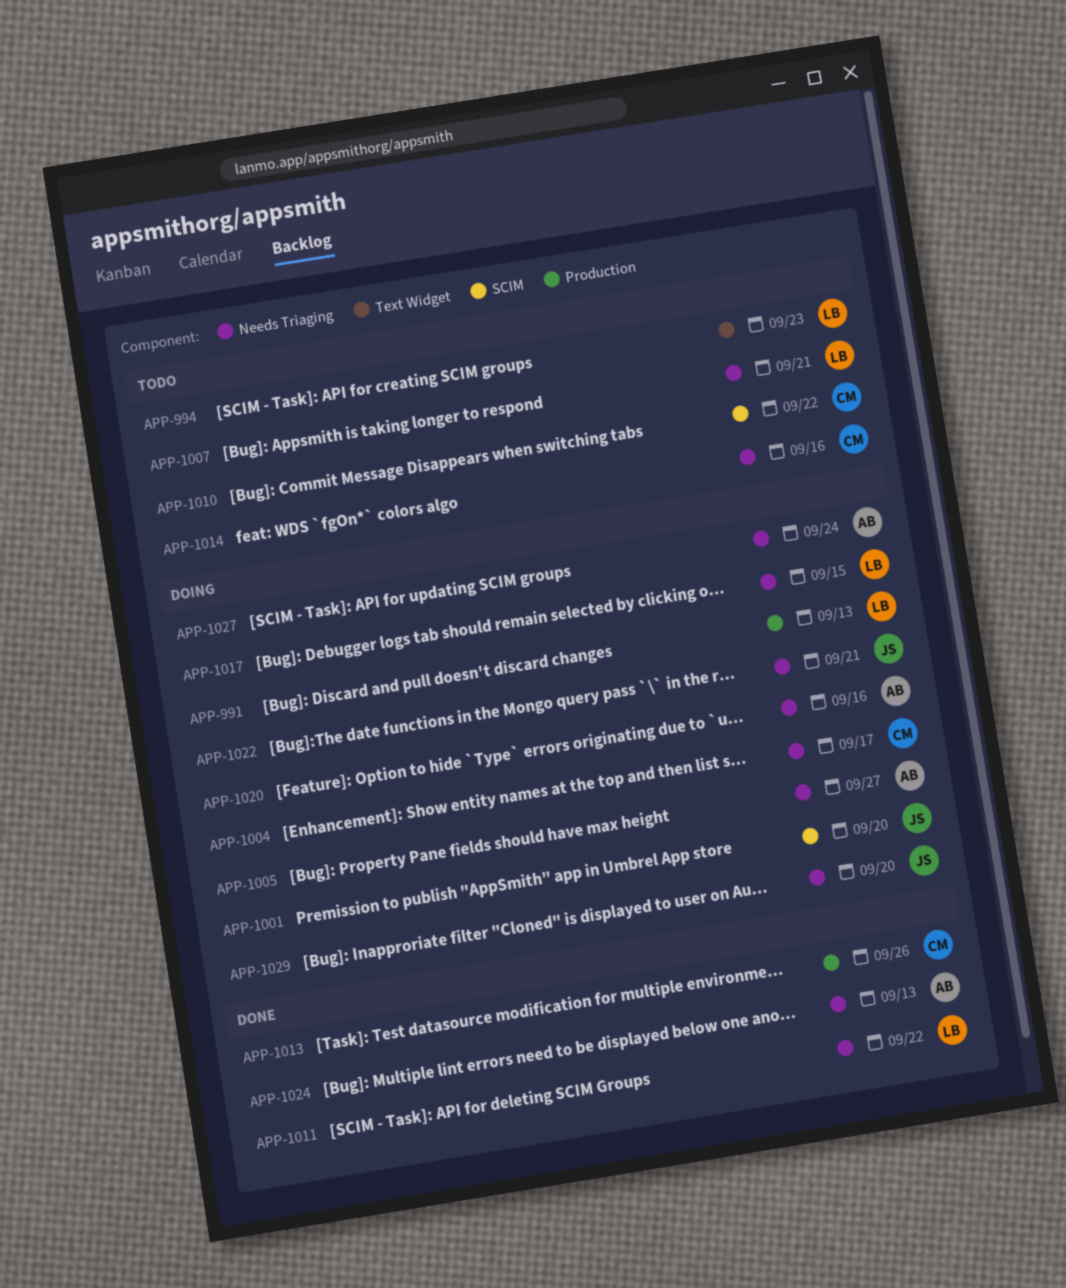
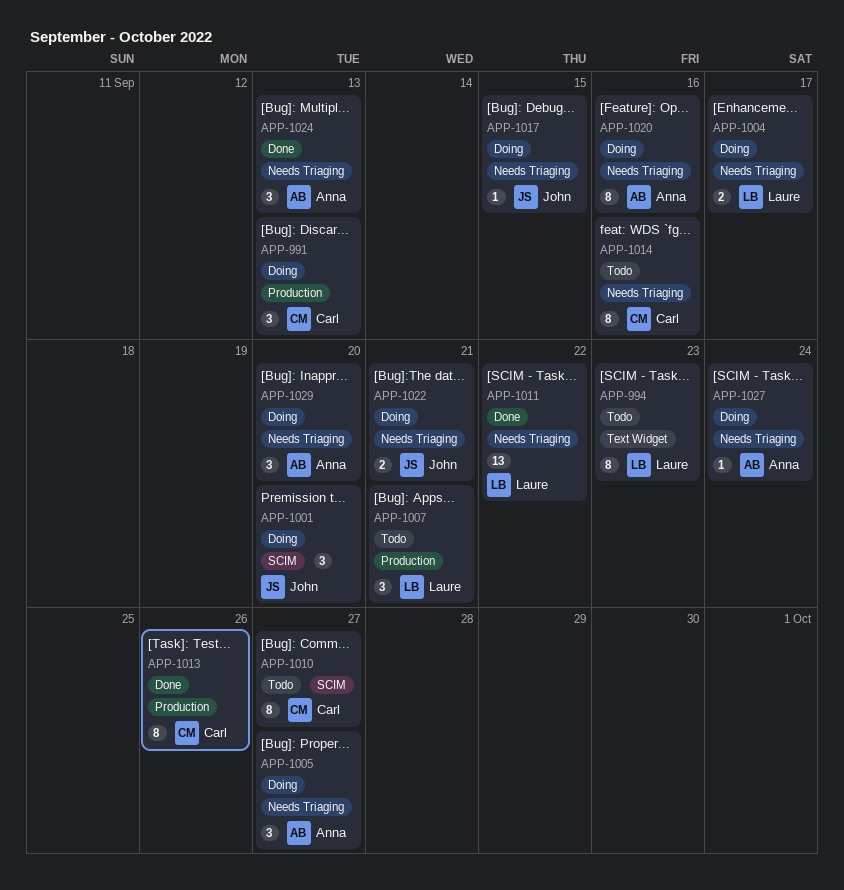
APP-991, owner: Laure -> Carl
APP-1004, owner: Carl -> Laure
APP-1007, label: Needs Triaging -> Production
APP-1010, due: Sep 22 -> Sep 27
APP-1017, owner: Laure -> John
APP-1029, owner: John -> Anna

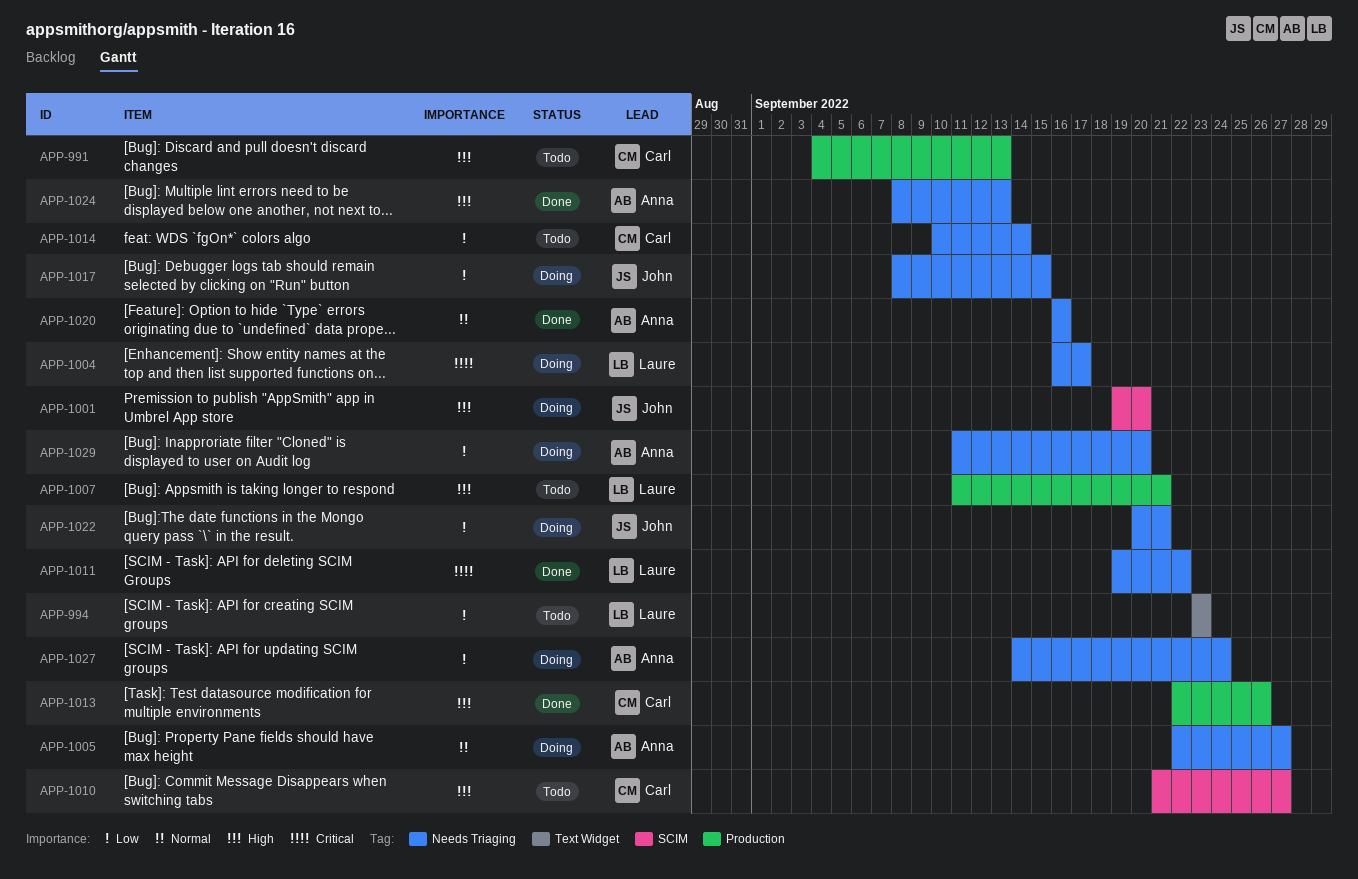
APP-991, status: Doing -> Todo
APP-1014, due: Sep 16 -> Sep 14
APP-1020, status: Doing -> Done

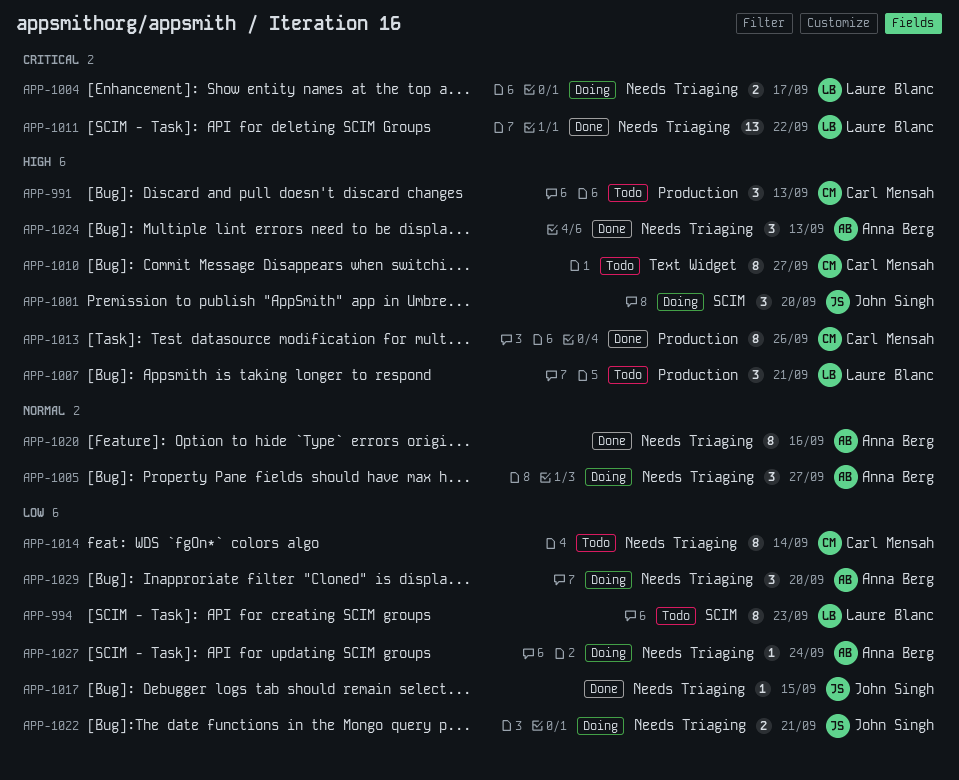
APP-994, label: Text Widget -> SCIM
APP-1010, label: SCIM -> Text Widget
APP-1017, status: Doing -> Done

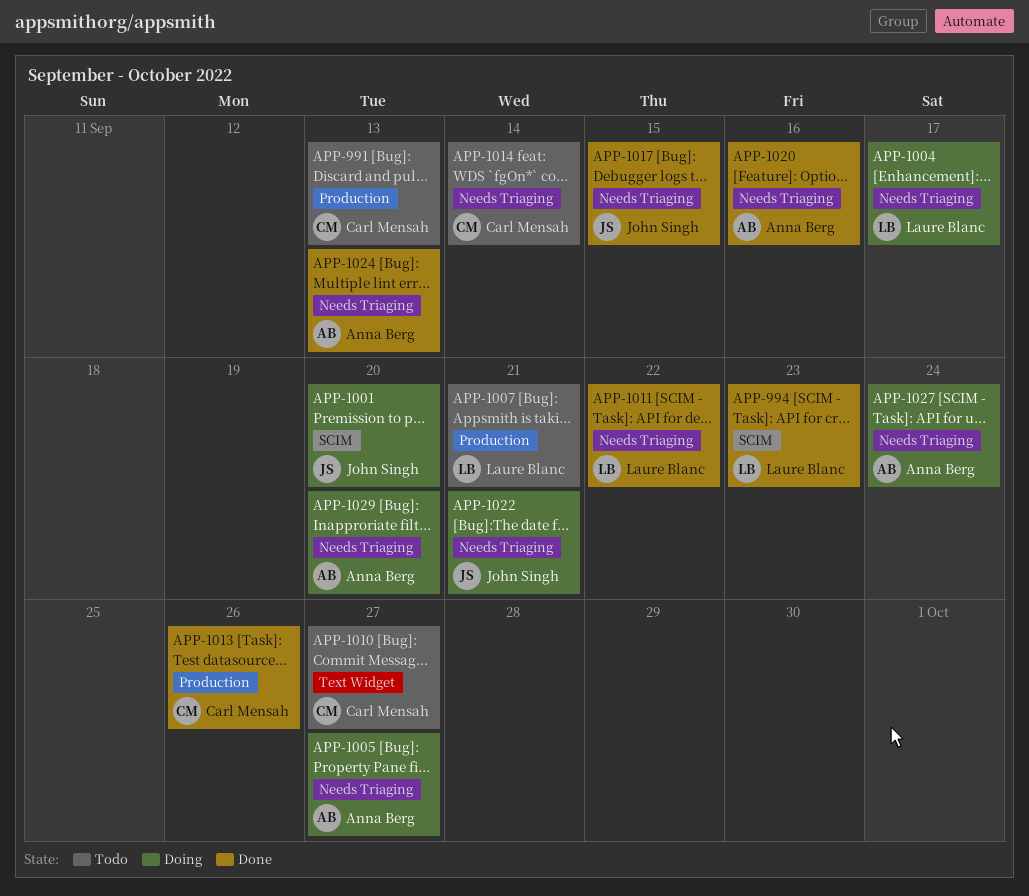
APP-994, status: Todo -> Done

